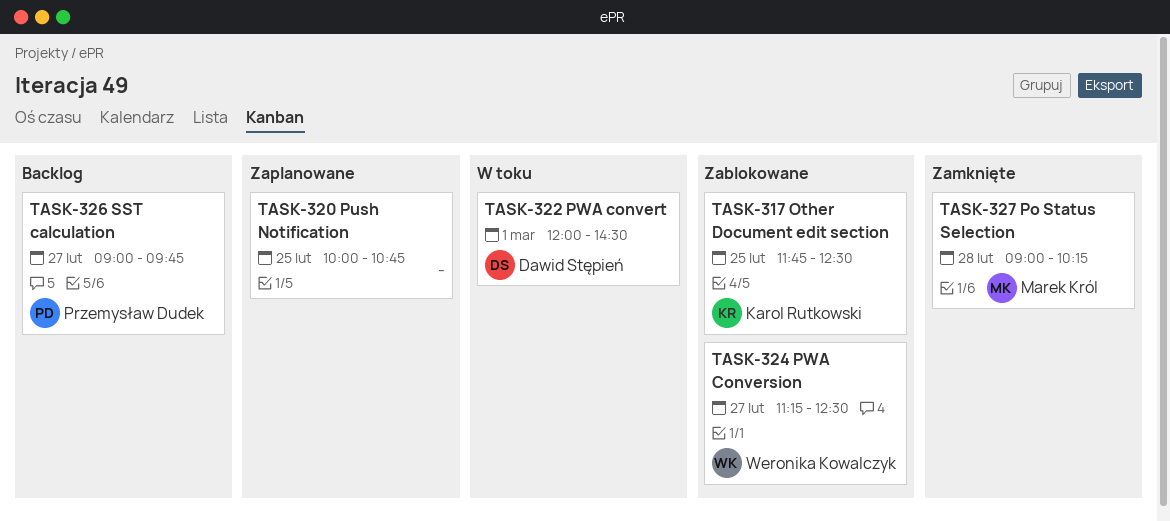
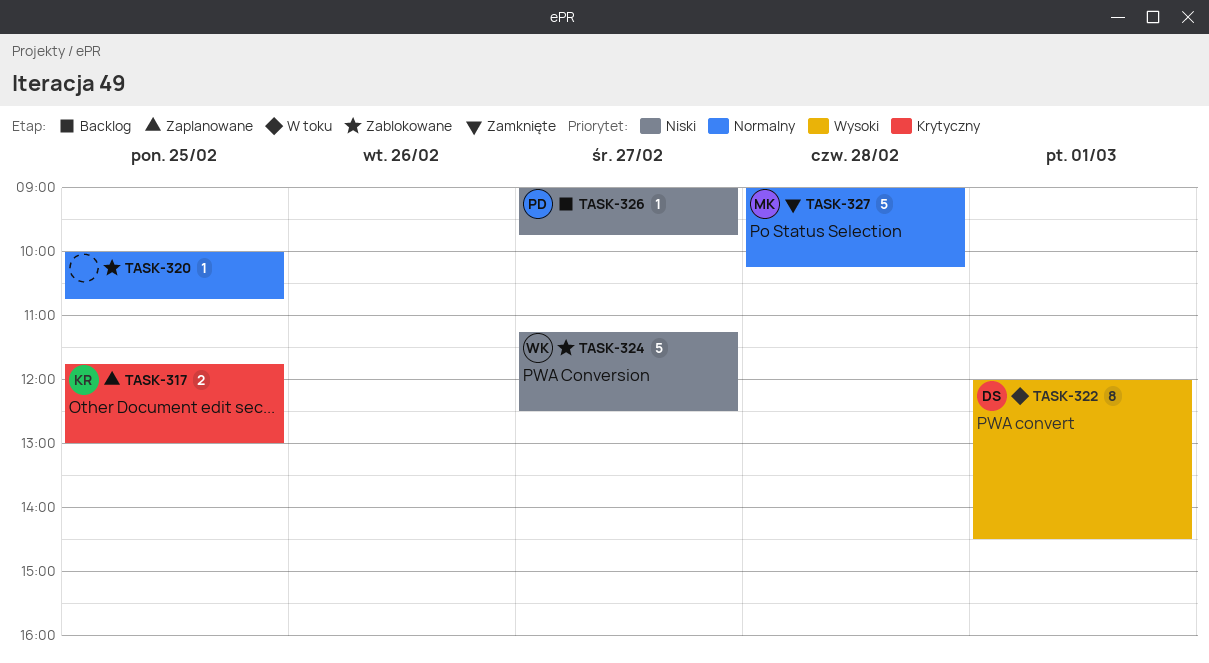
TASK-317, status: Zablokowane -> Zaplanowane
TASK-317, ends: 12:30 -> 13:00
TASK-320, status: Zaplanowane -> Zablokowane

